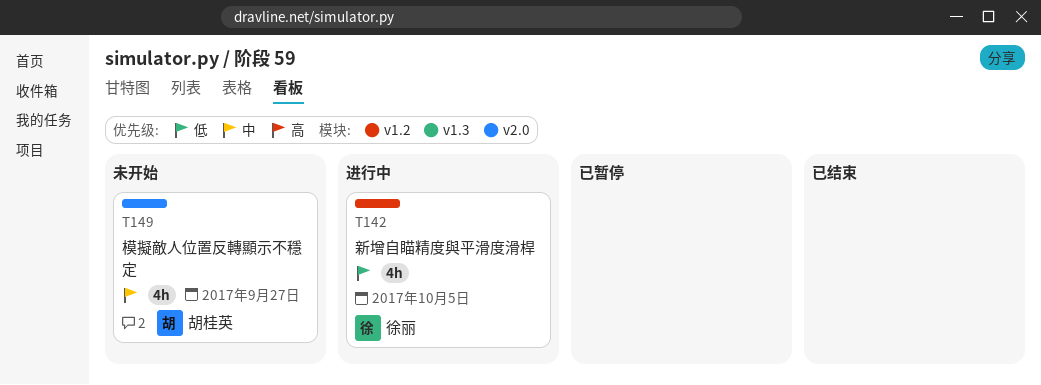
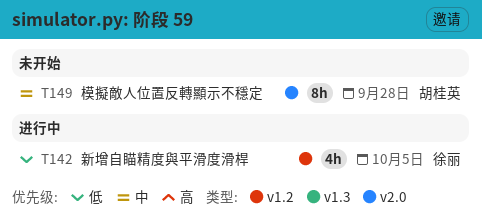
T149, estimate: 4h -> 8h
T149, due: Sep 27 -> Sep 28

